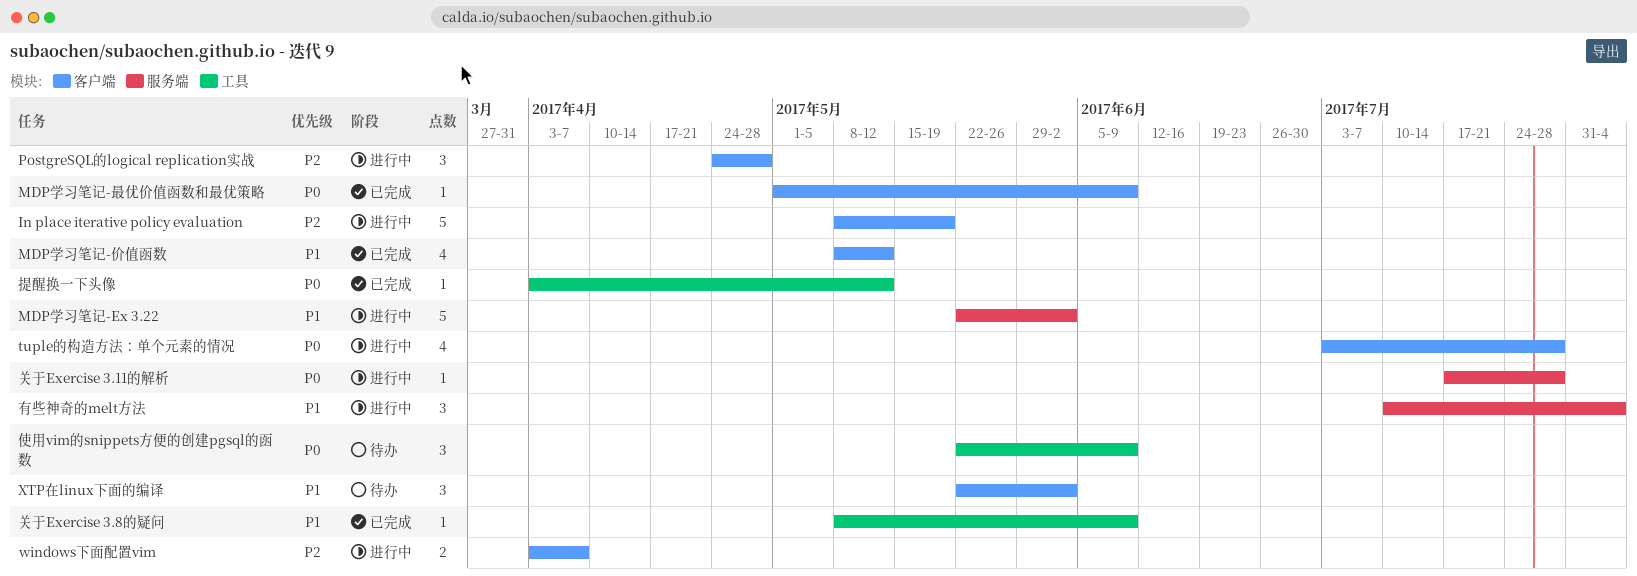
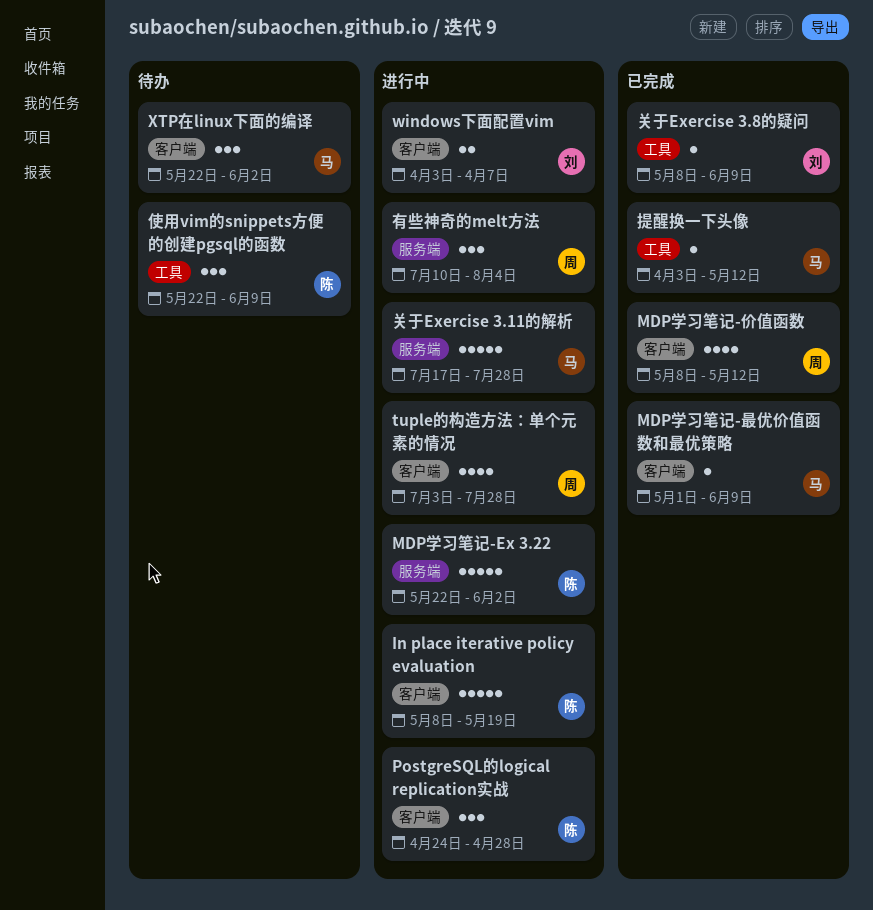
关于Exercise 3.11的解析, estimate: 1 -> 5

